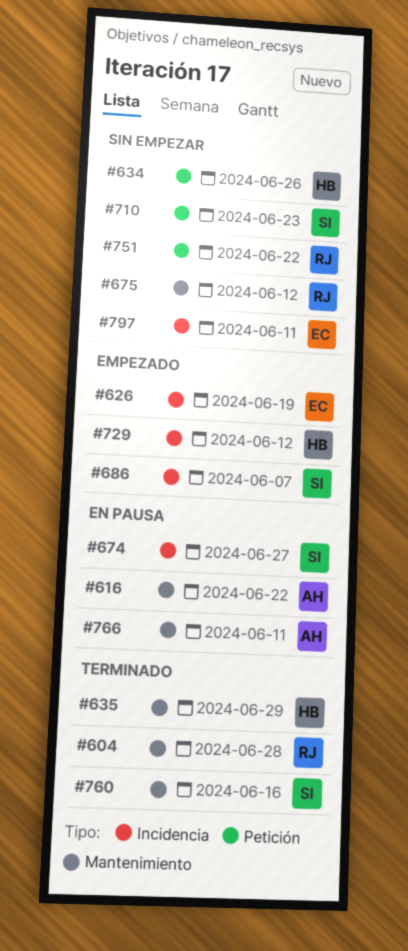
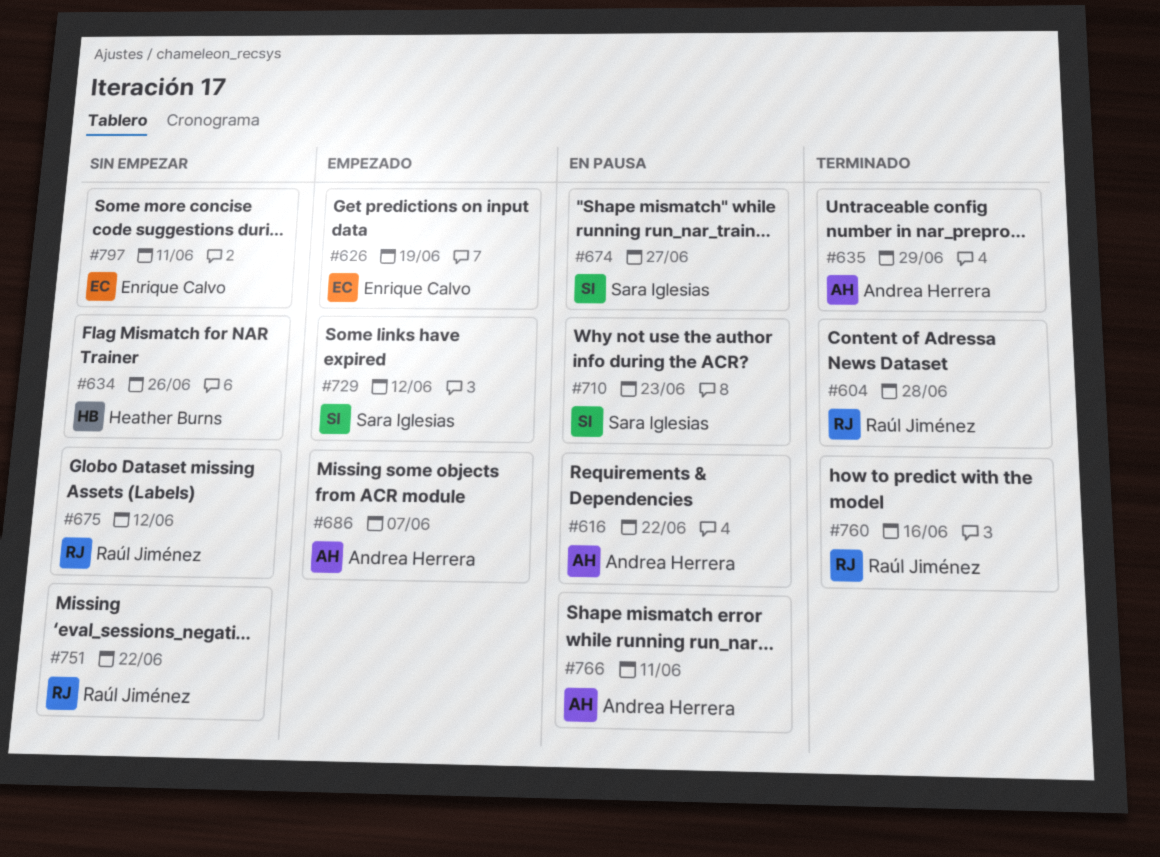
#635, owner: Heather Burns -> Andrea Herrera
#686, owner: Sara Iglesias -> Andrea Herrera
#710, status: Sin empezar -> En pausa
#729, owner: Heather Burns -> Sara Iglesias
#760, owner: Sara Iglesias -> Raúl Jiménez

